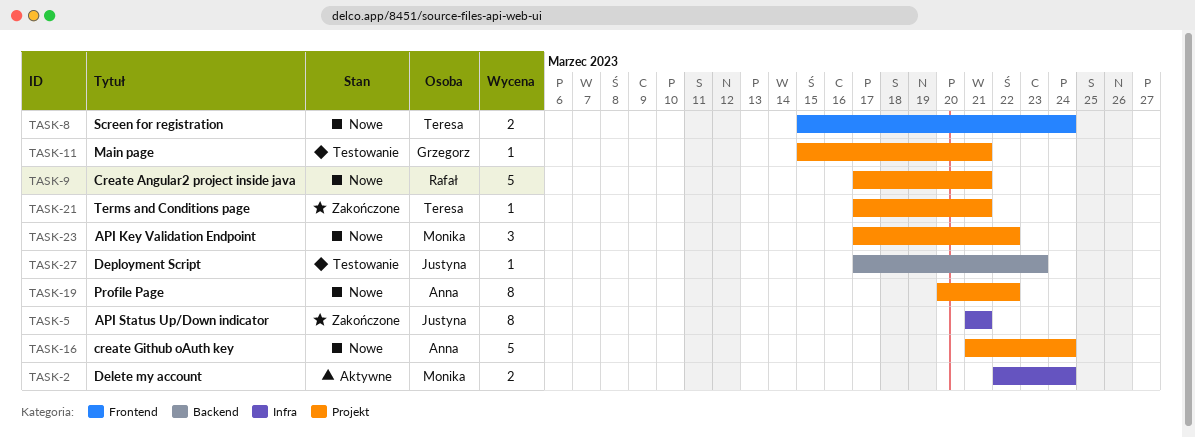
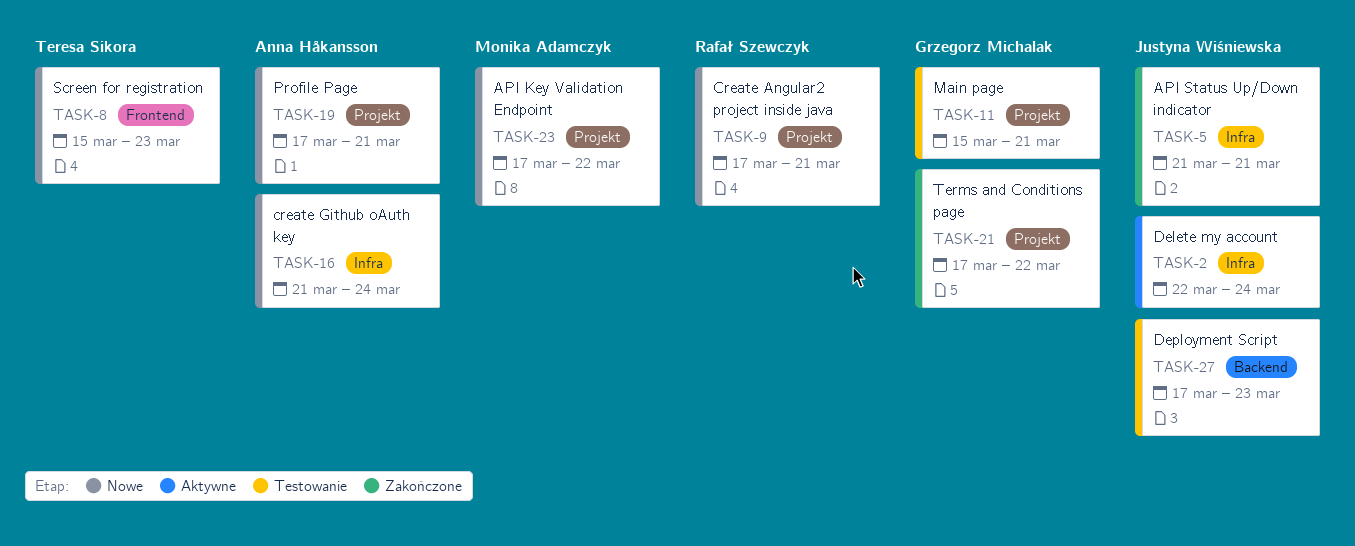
TASK-2, owner: Monika Adamczyk -> Justyna Wiśniewska
TASK-8, due: Mar 24 -> Mar 23
TASK-16, label: Projekt -> Infra
TASK-19, start: Mar 20 -> Mar 17
TASK-19, due: Mar 22 -> Mar 21
TASK-21, owner: Teresa Sikora -> Grzegorz Michalak
TASK-21, due: Mar 21 -> Mar 22

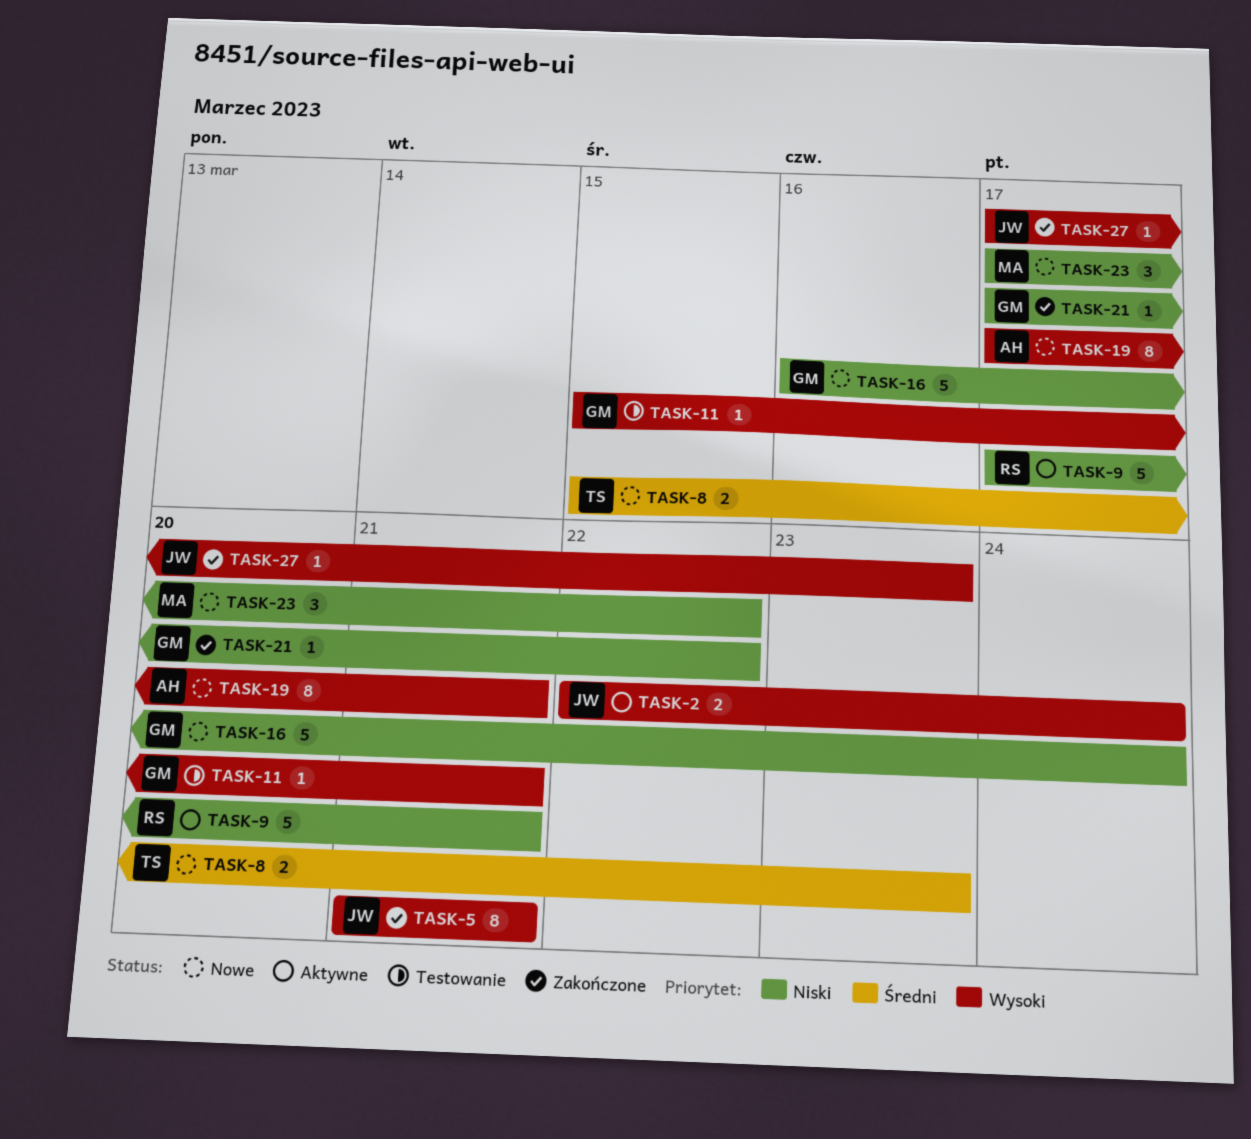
TASK-9, status: Nowe -> Aktywne
TASK-16, owner: Anna Håkansson -> Grzegorz Michalak
TASK-16, start: Mar 21 -> Mar 16
TASK-27, status: Testowanie -> Zakończone

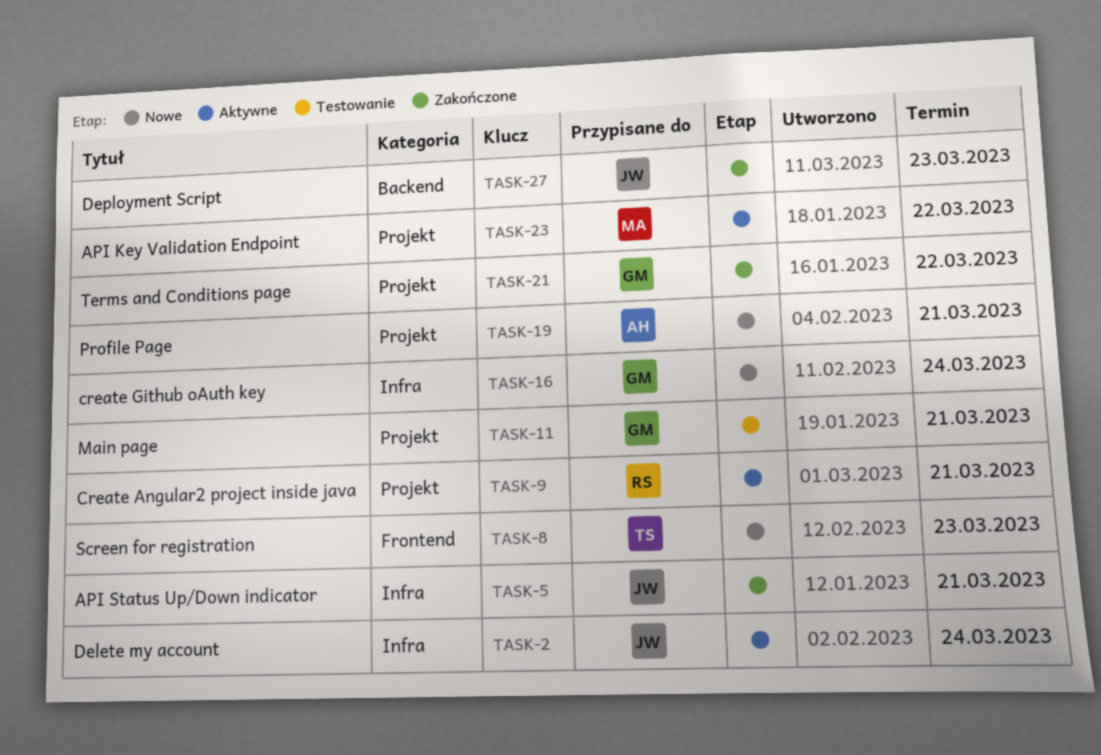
TASK-23, status: Nowe -> Aktywne

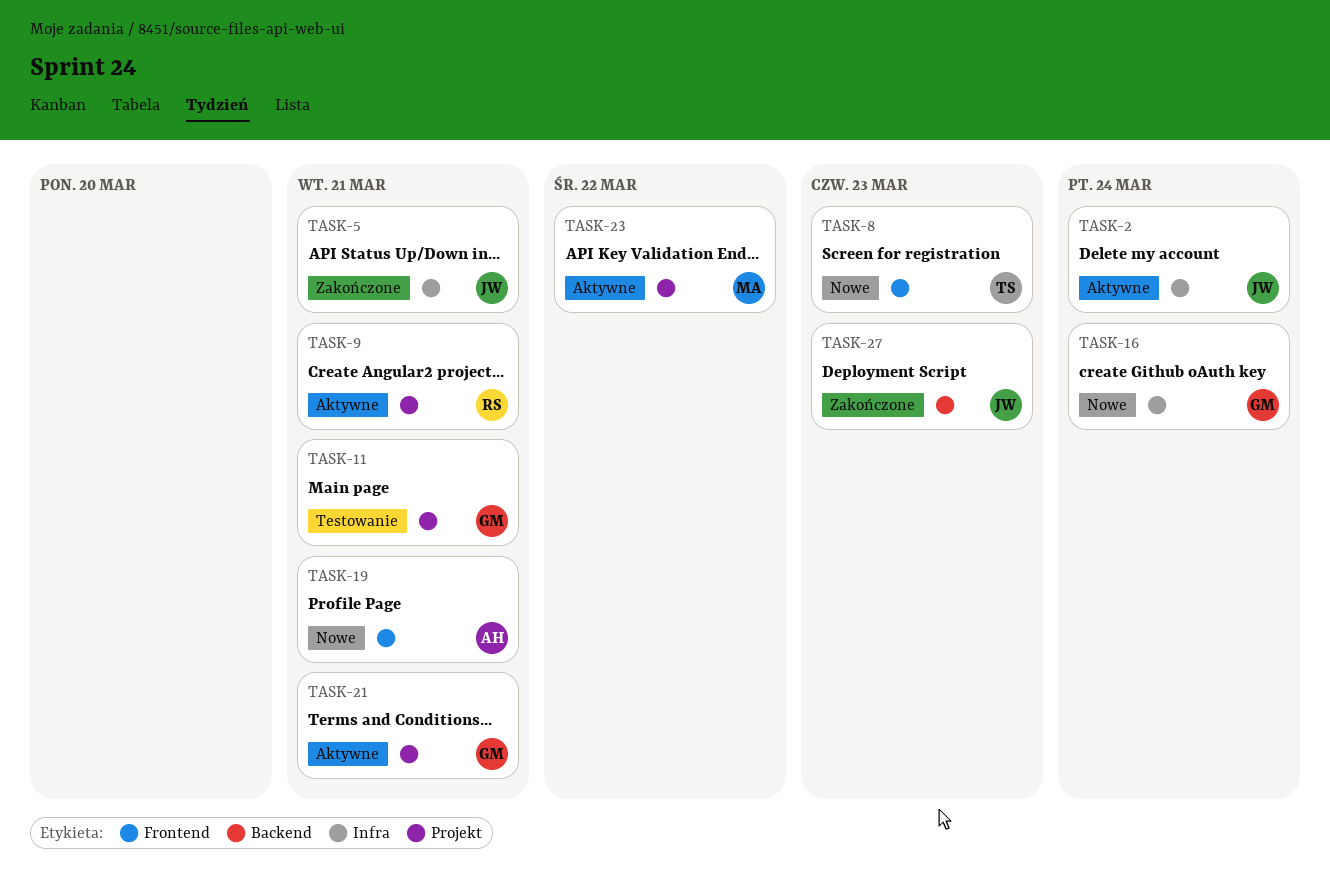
TASK-19, label: Projekt -> Frontend
TASK-21, status: Zakończone -> Aktywne
TASK-21, due: Mar 22 -> Mar 21

